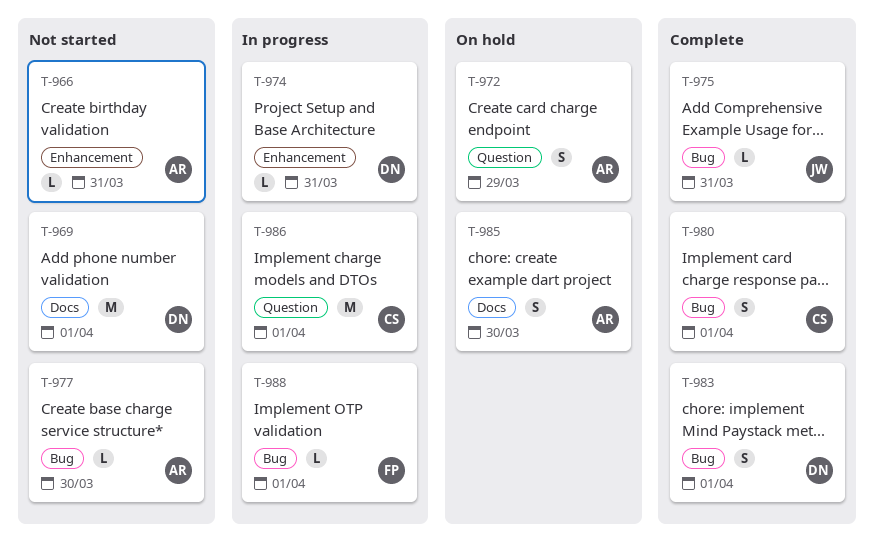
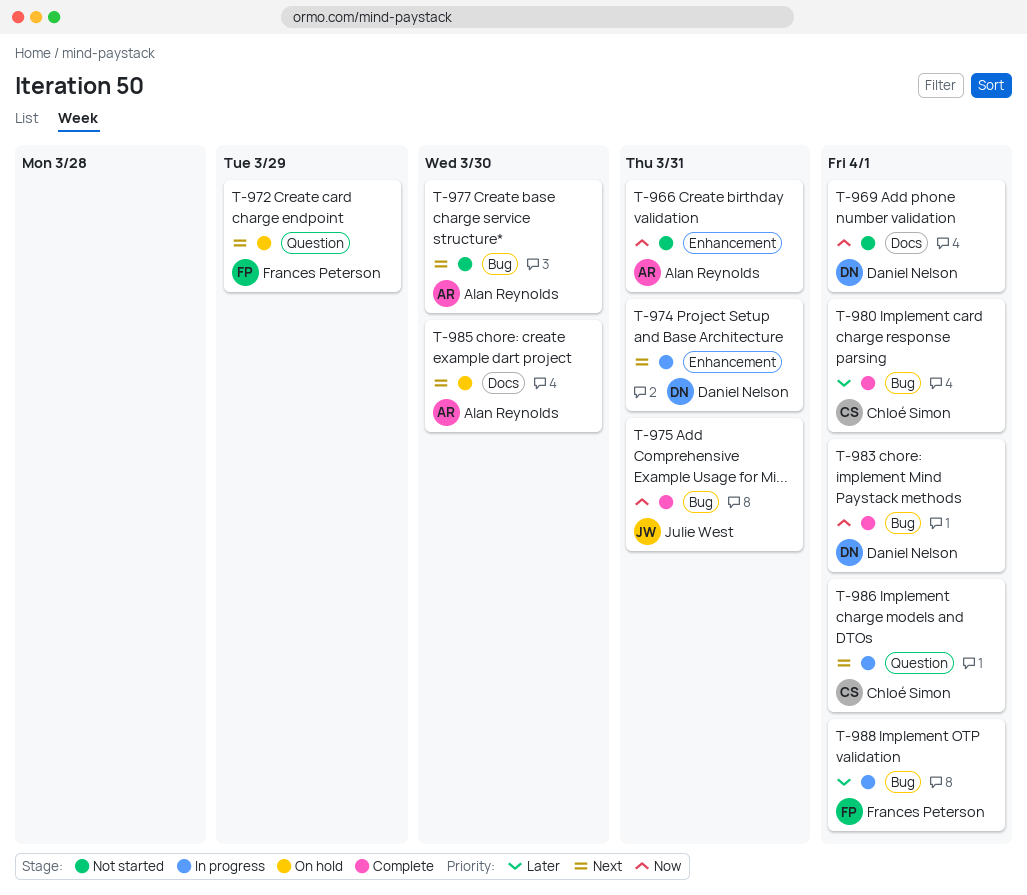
T-972, owner: Alan Reynolds -> Frances Peterson

